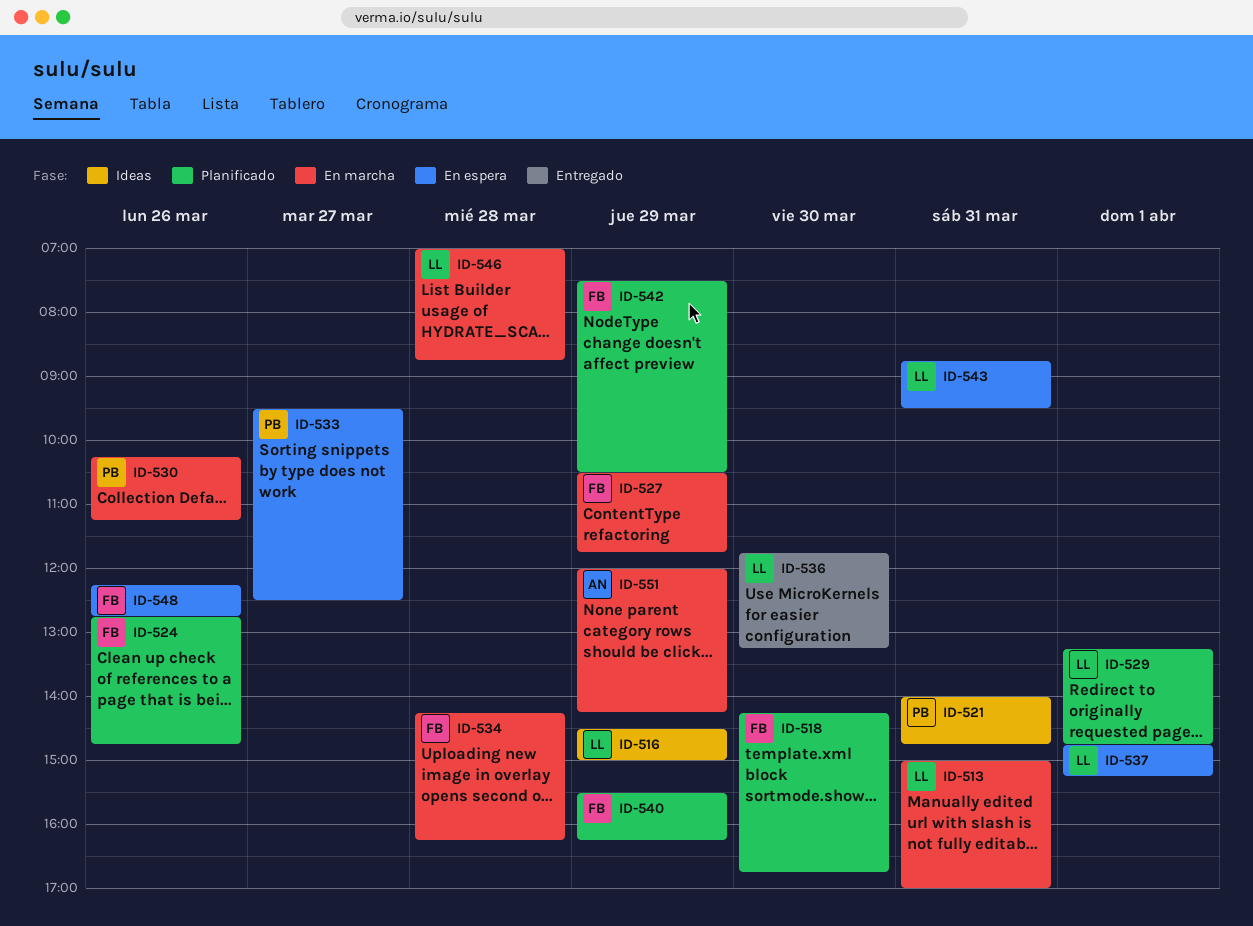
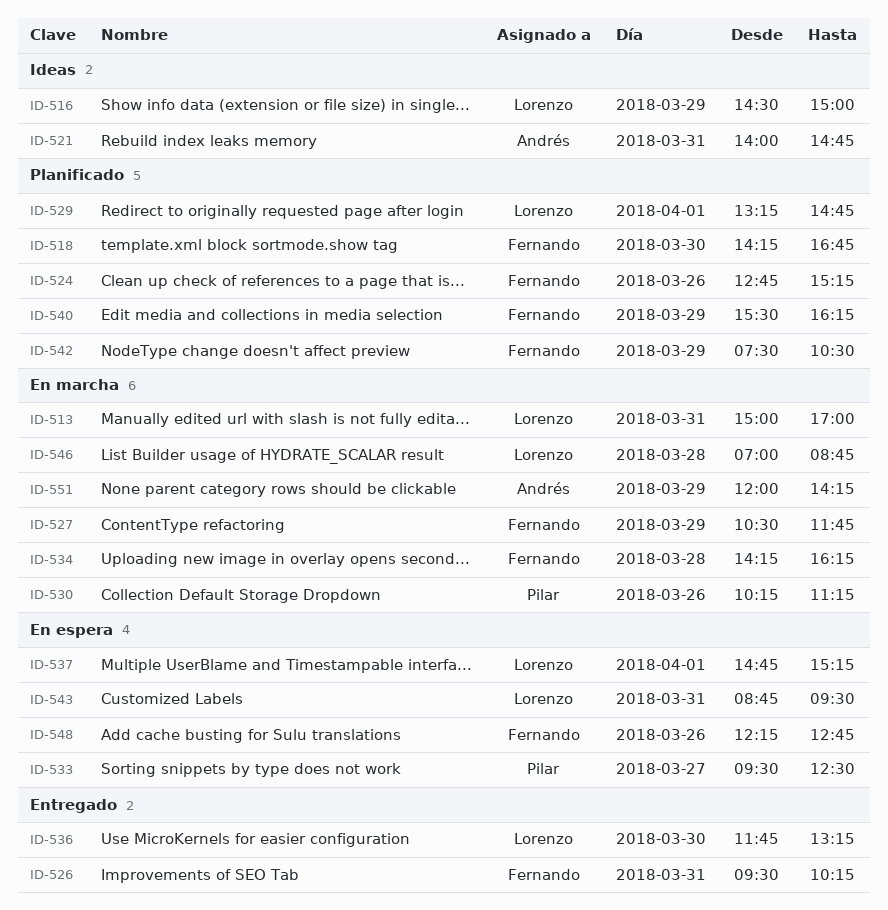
ID-521, owner: Pilar -> Andrés
ID-524, ends: 14:45 -> 15:15
ID-526: none -> present

